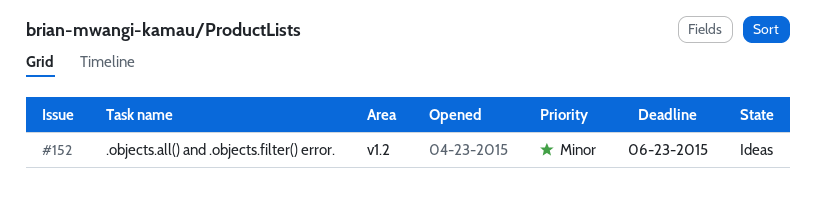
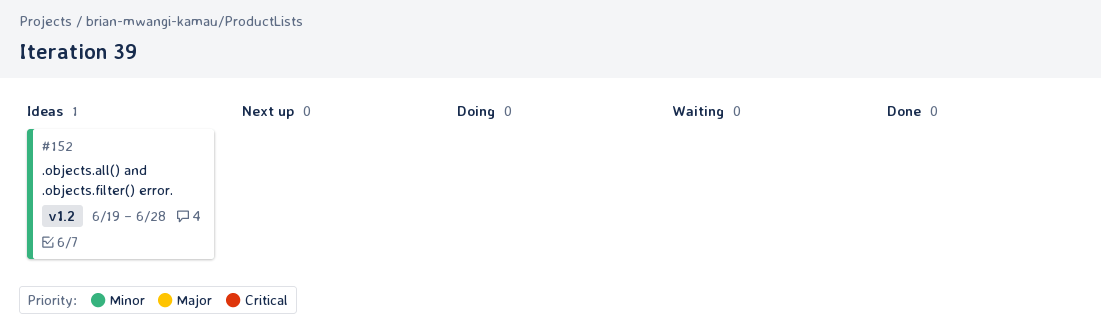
#152, due: Jun 23 -> Jun 28

